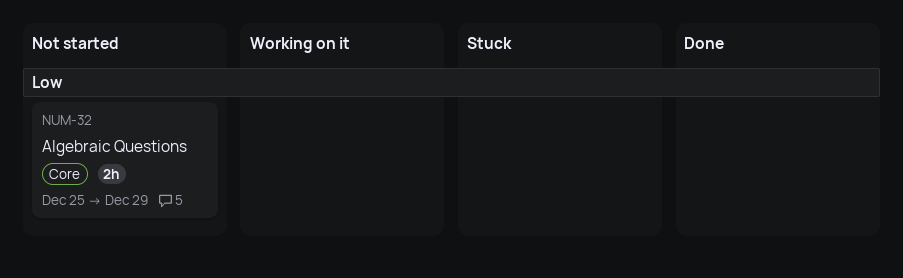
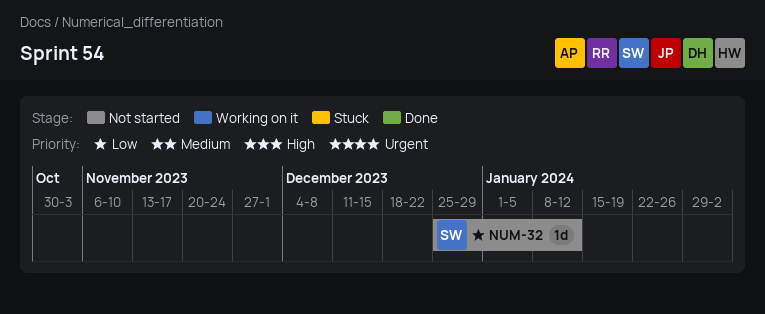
NUM-32, estimate: 2h -> 1d
NUM-32, due: Dec 29 -> Jan 12

